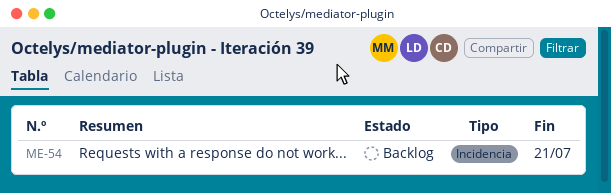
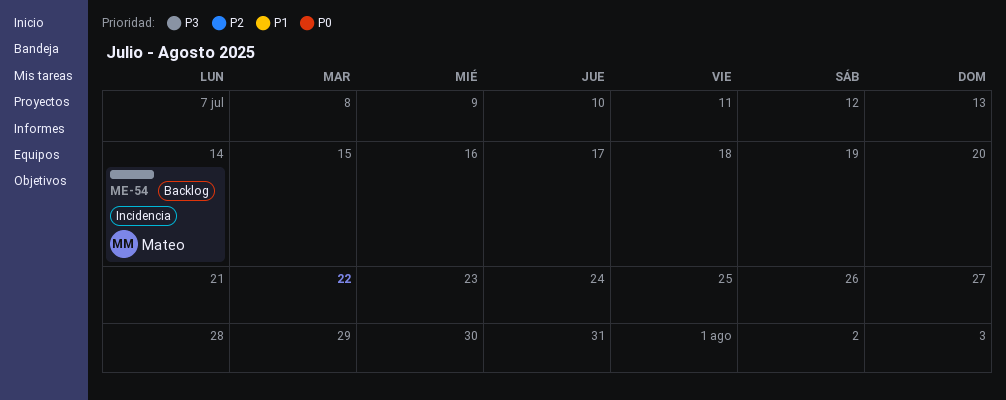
ME-54, due: Jul 21 -> Jul 14

